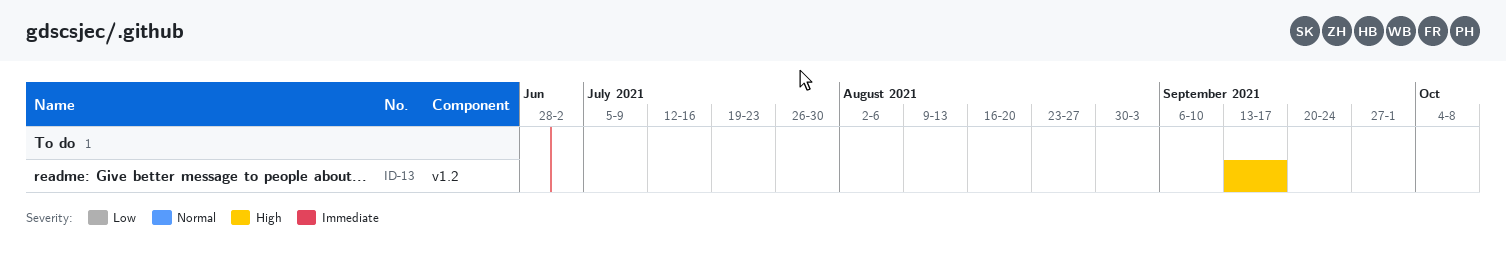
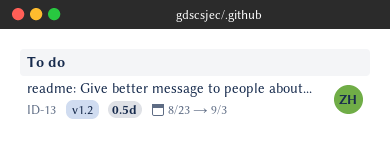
ID-13, start: Sep 13 -> Aug 23
ID-13, due: Sep 17 -> Sep 3

